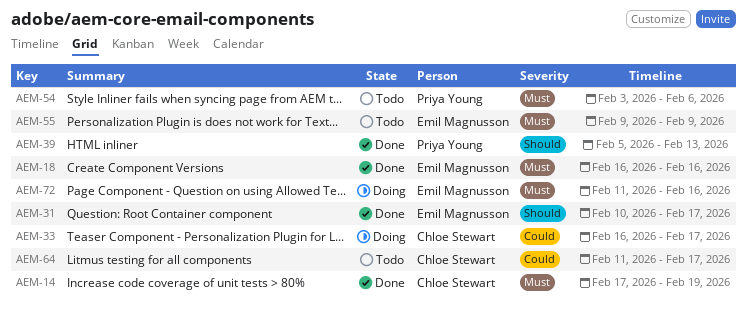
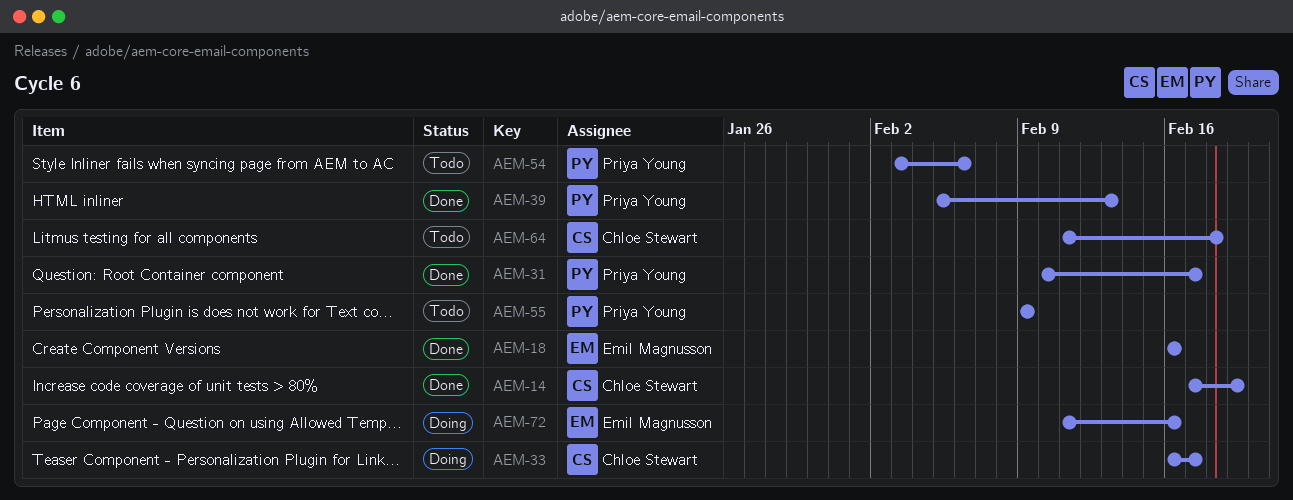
AEM-31, owner: Emil Magnusson -> Priya Young
AEM-55, owner: Emil Magnusson -> Priya Young
AEM-64, due: Feb 17 -> Feb 18

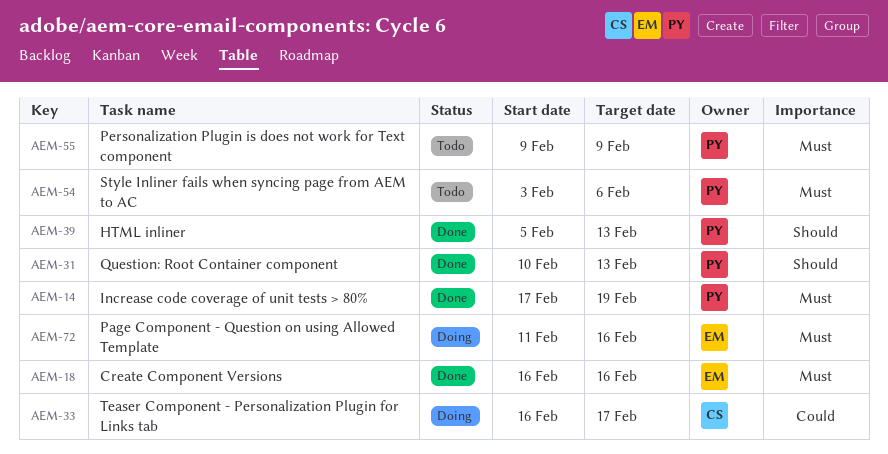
AEM-14, owner: Chloe Stewart -> Priya Young
AEM-31, due: Feb 17 -> Feb 13
AEM-64: present -> none

